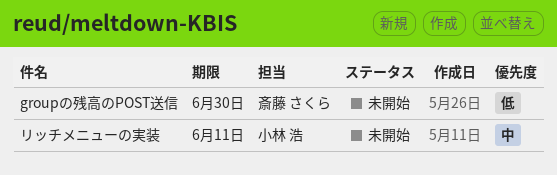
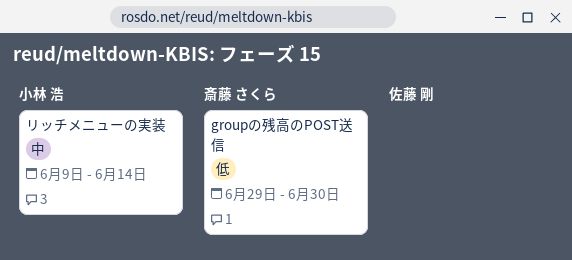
リッチメニューの実装, due: Jun 11 -> Jun 14

